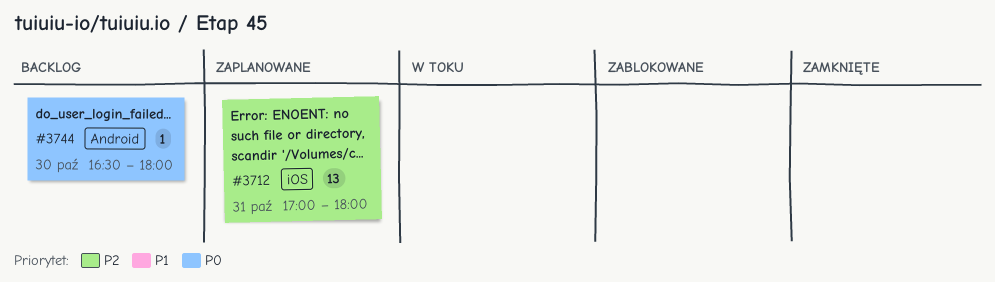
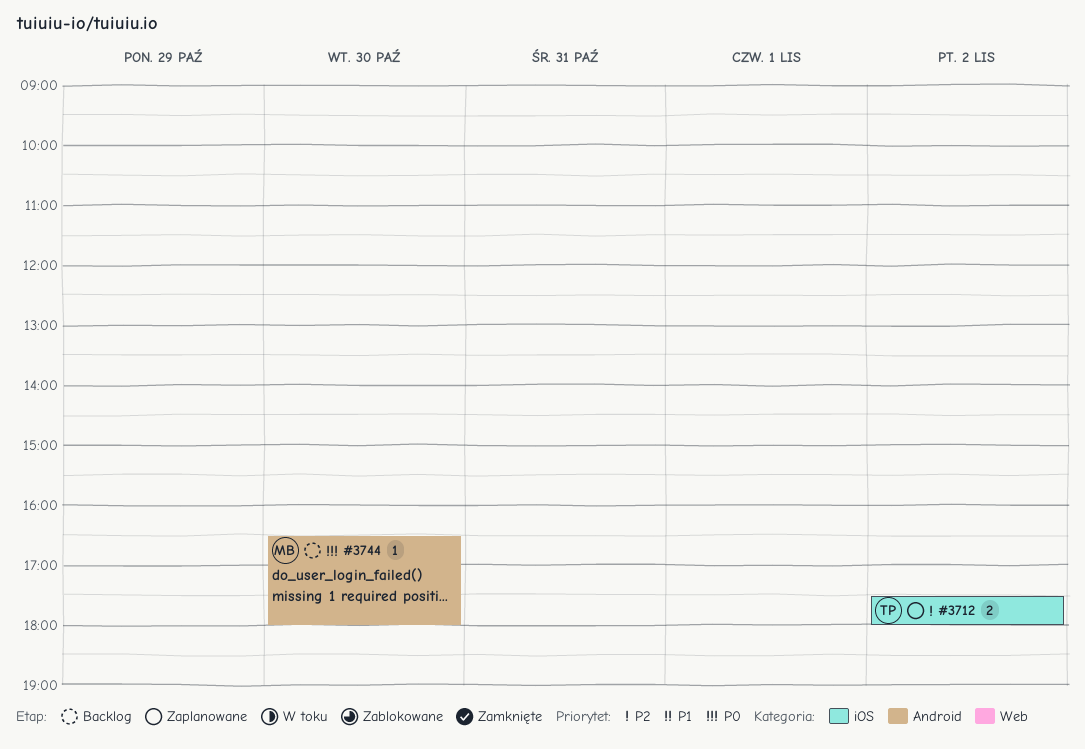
#3712, estimate: 13 -> 2
#3712, day: Oct 31 -> Nov 2
#3712, begins: 17:00 -> 17:30

